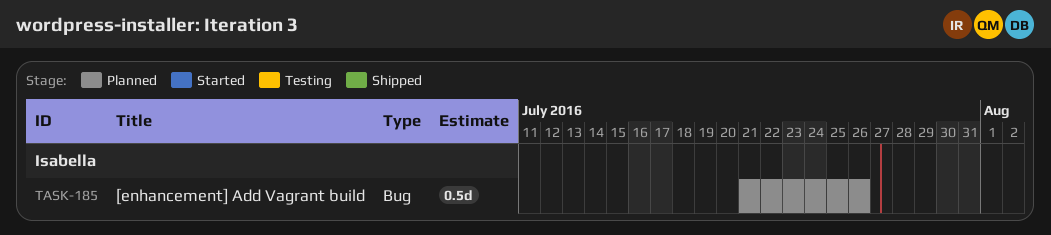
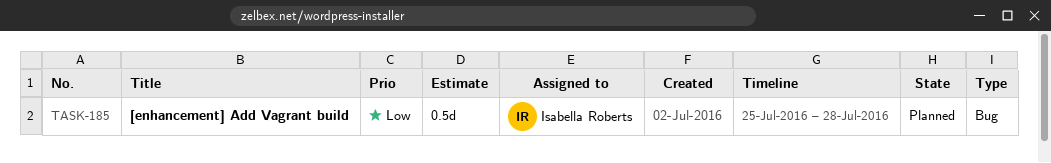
TASK-185, start: Jul 21 -> Jul 25
TASK-185, due: Jul 26 -> Jul 28

